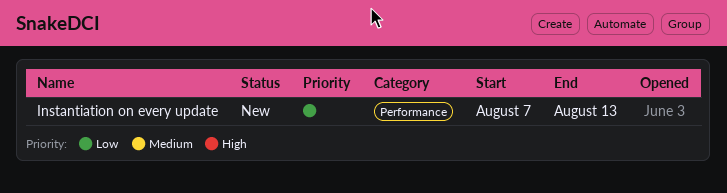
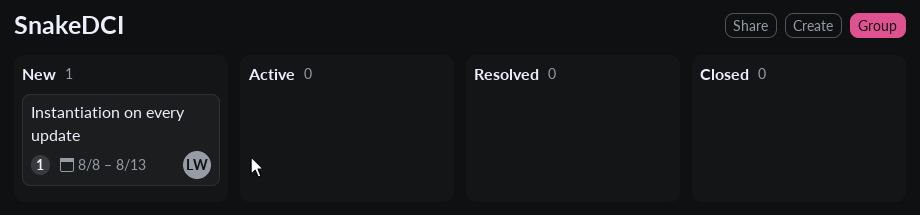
Instantiation on every update, start: Aug 7 -> Aug 8

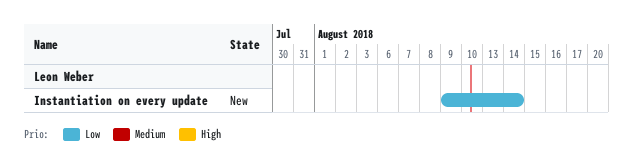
Instantiation on every update, start: Aug 8 -> Aug 9
Instantiation on every update, due: Aug 13 -> Aug 14

